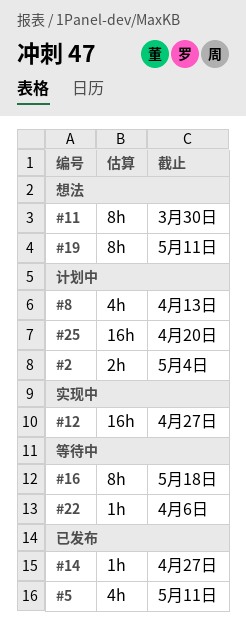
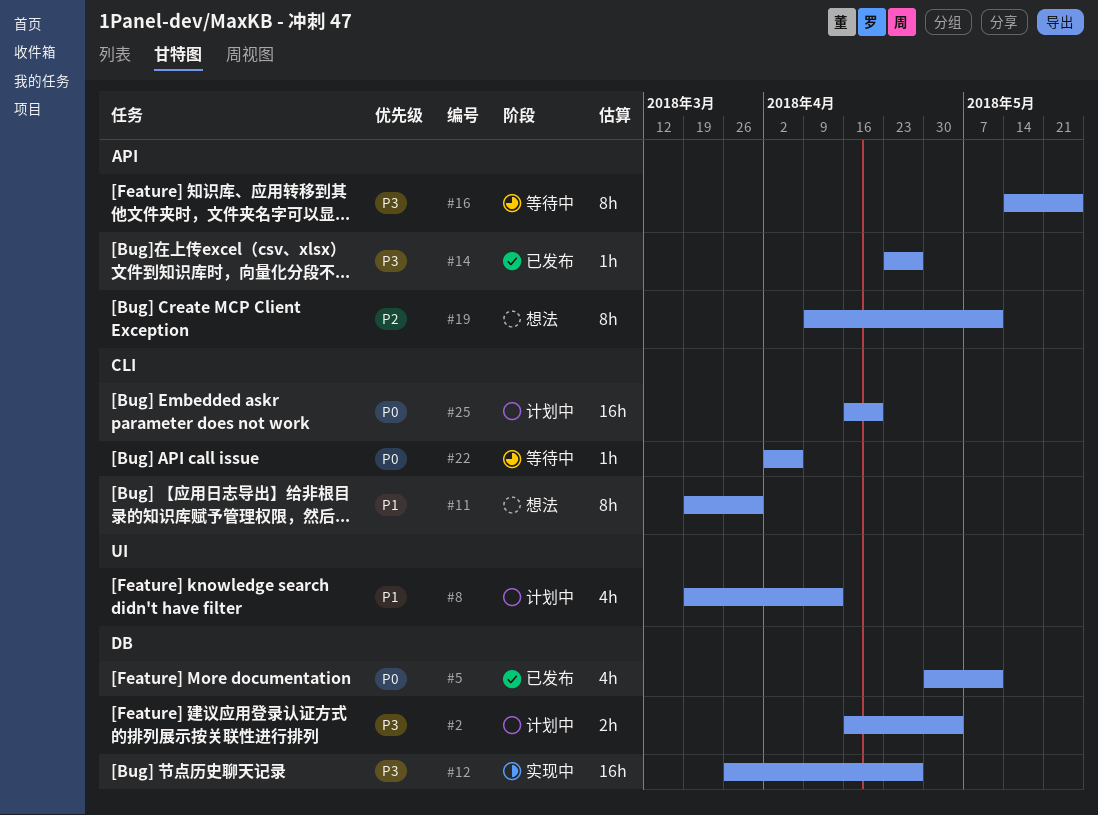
#16, due: May 18 -> May 25

